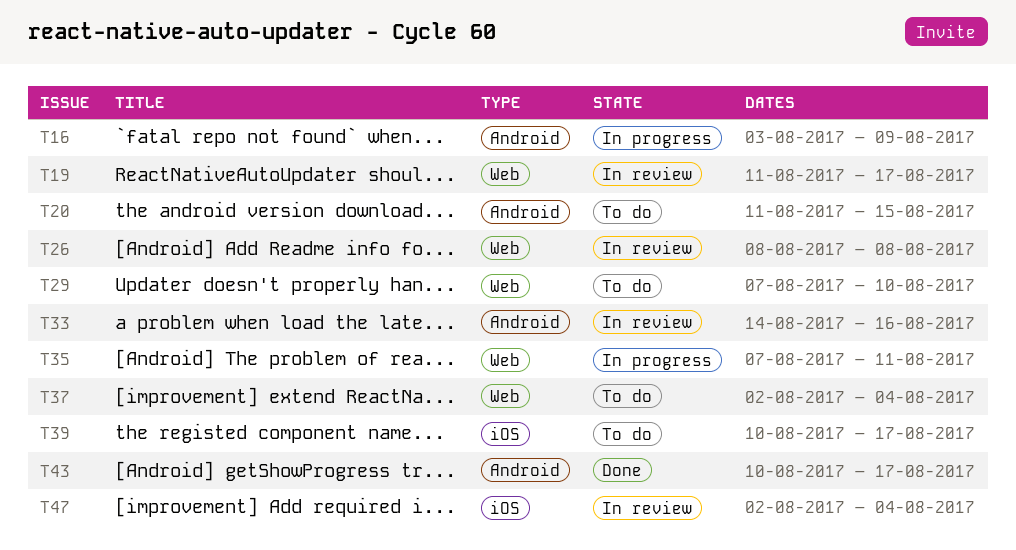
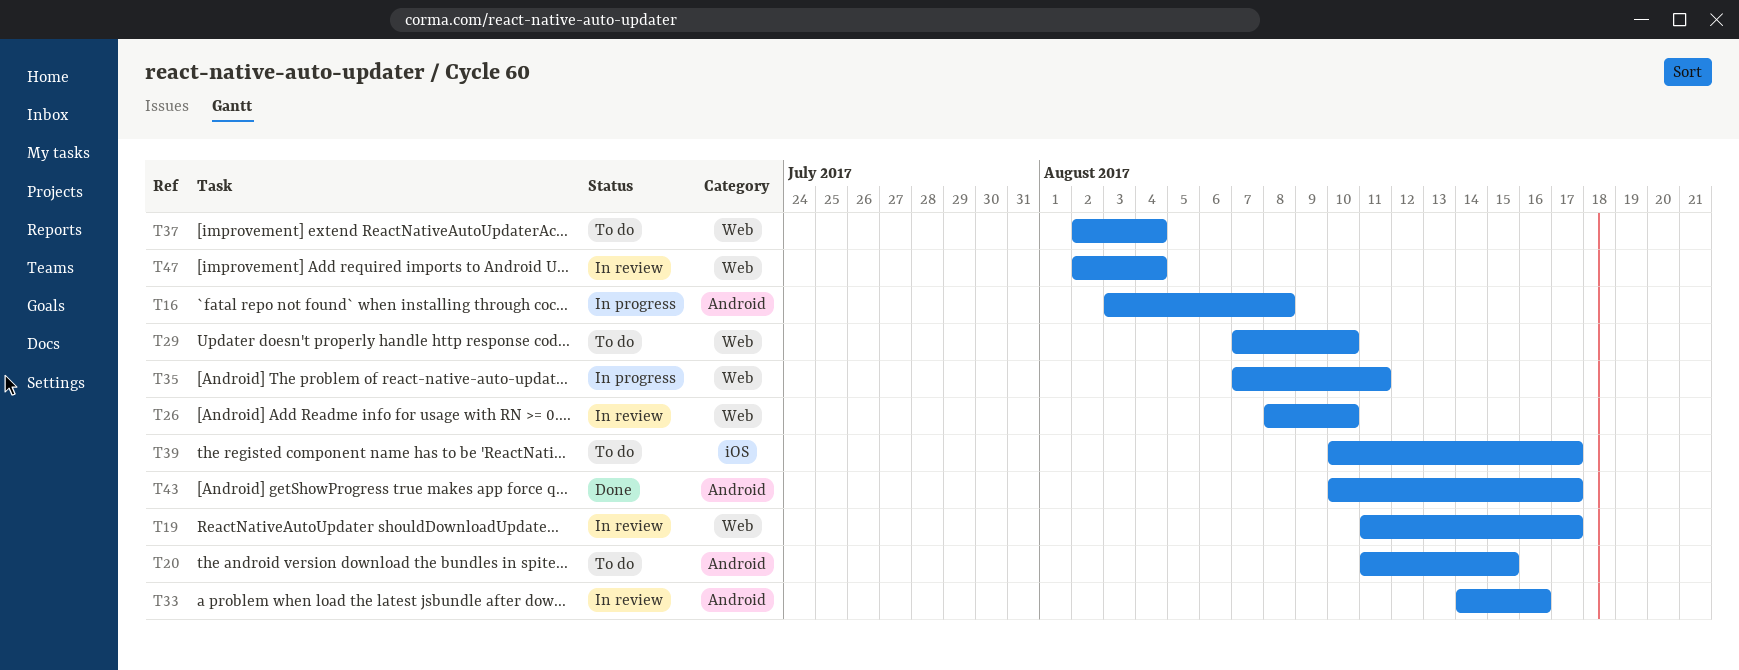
T16, due: Aug 9 -> Aug 8
T26, due: Aug 8 -> Aug 10
T47, label: iOS -> Web

